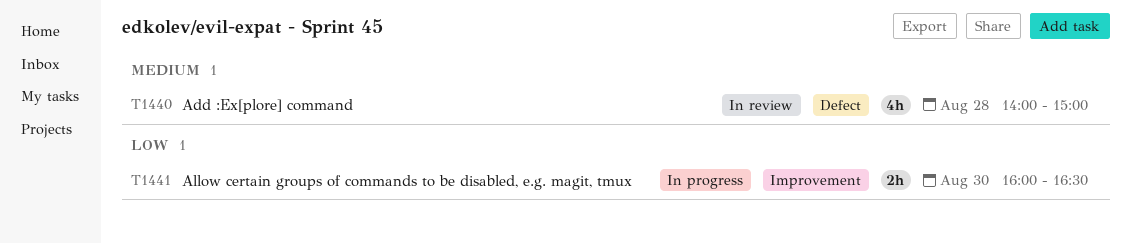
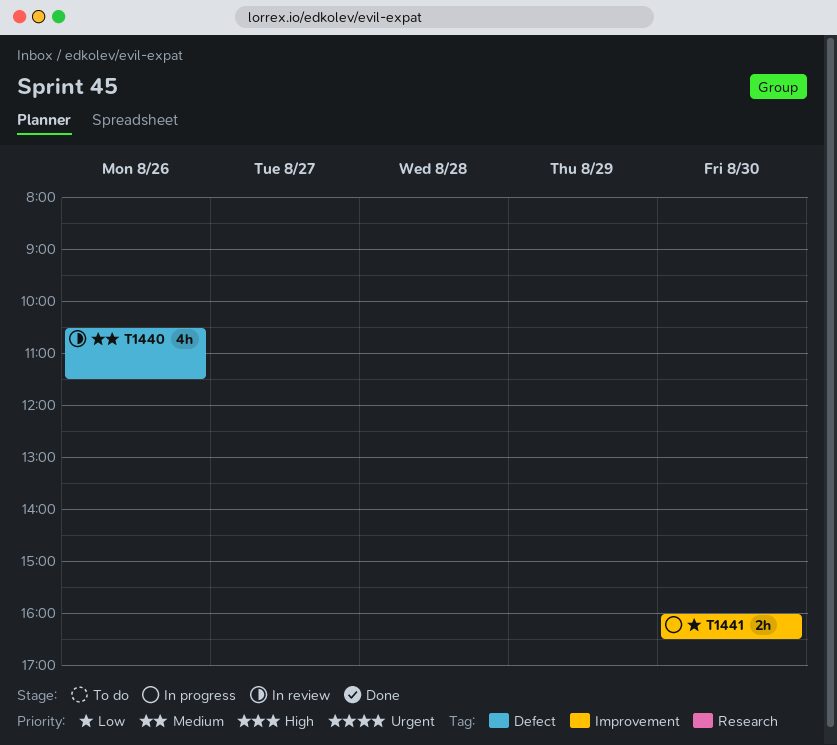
T1440, day: Aug 28 -> Aug 26
T1440, begins: 14:00 -> 10:30
T1440, ends: 15:00 -> 11:30

